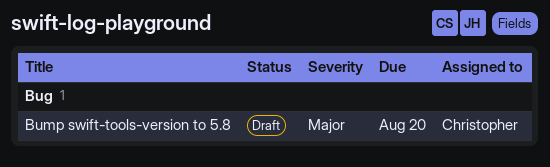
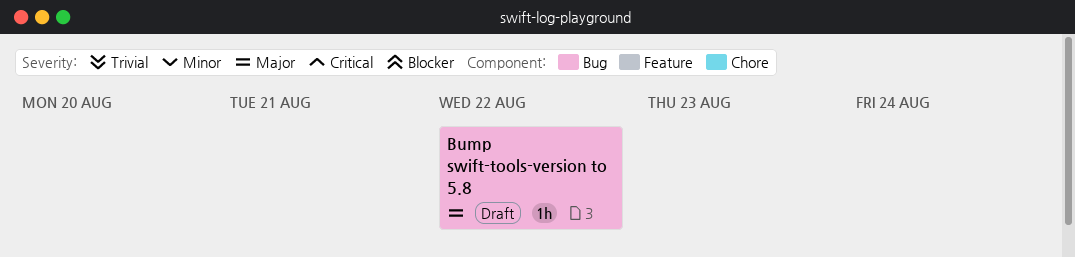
Bump swift-tools-version to 5.8, due: Aug 20 -> Aug 22

